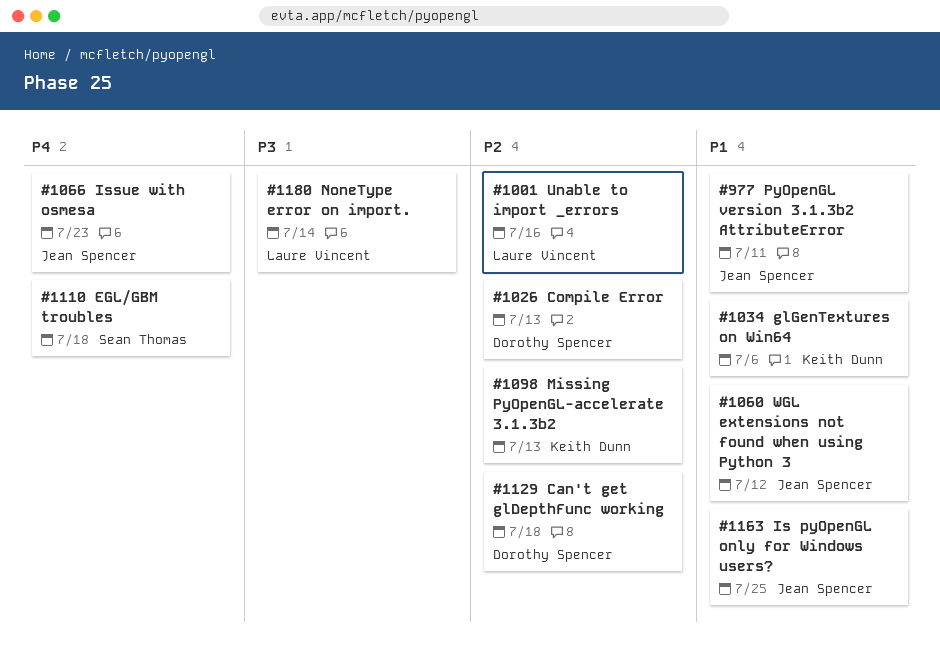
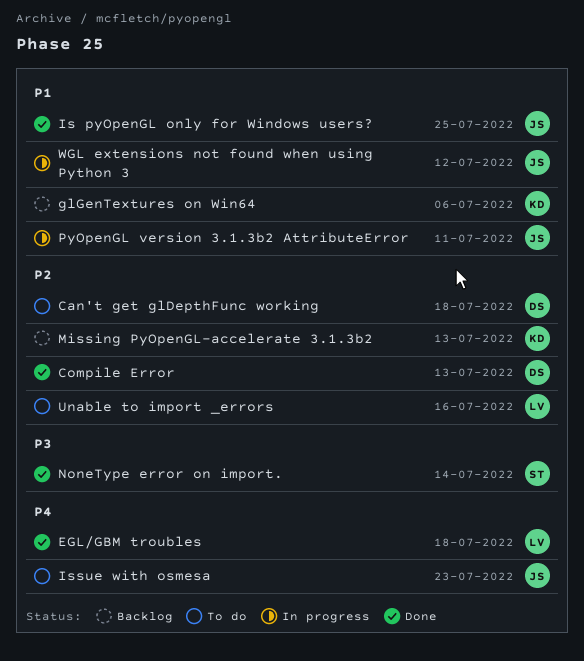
EGL/GBM troubles, owner: Sean Thomas -> Laure Vincent
NoneType error on import., owner: Laure Vincent -> Sean Thomas

